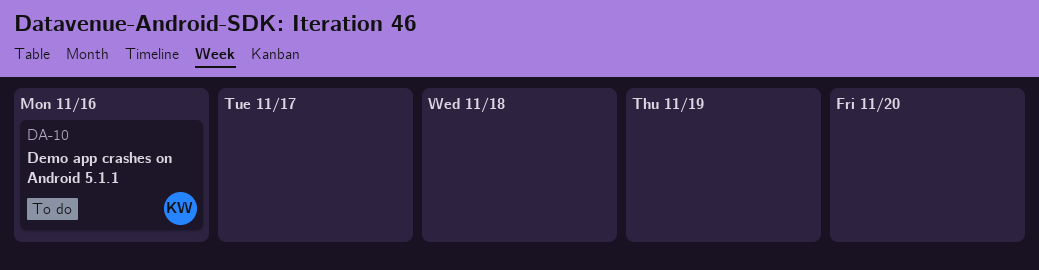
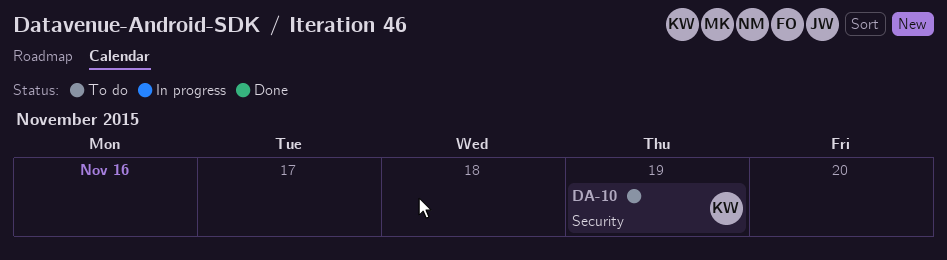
DA-10, due: Nov 16 -> Nov 19

